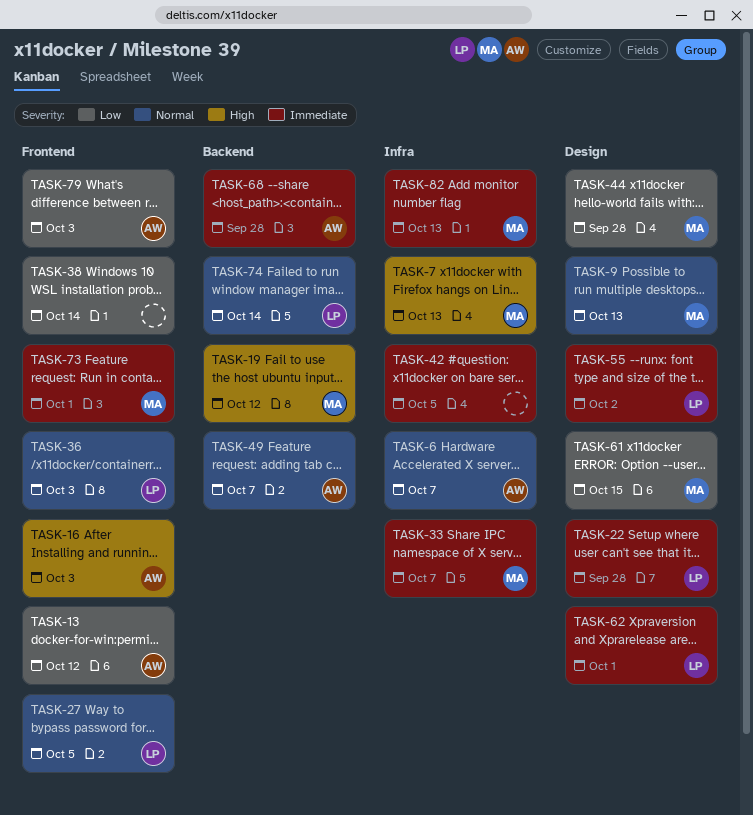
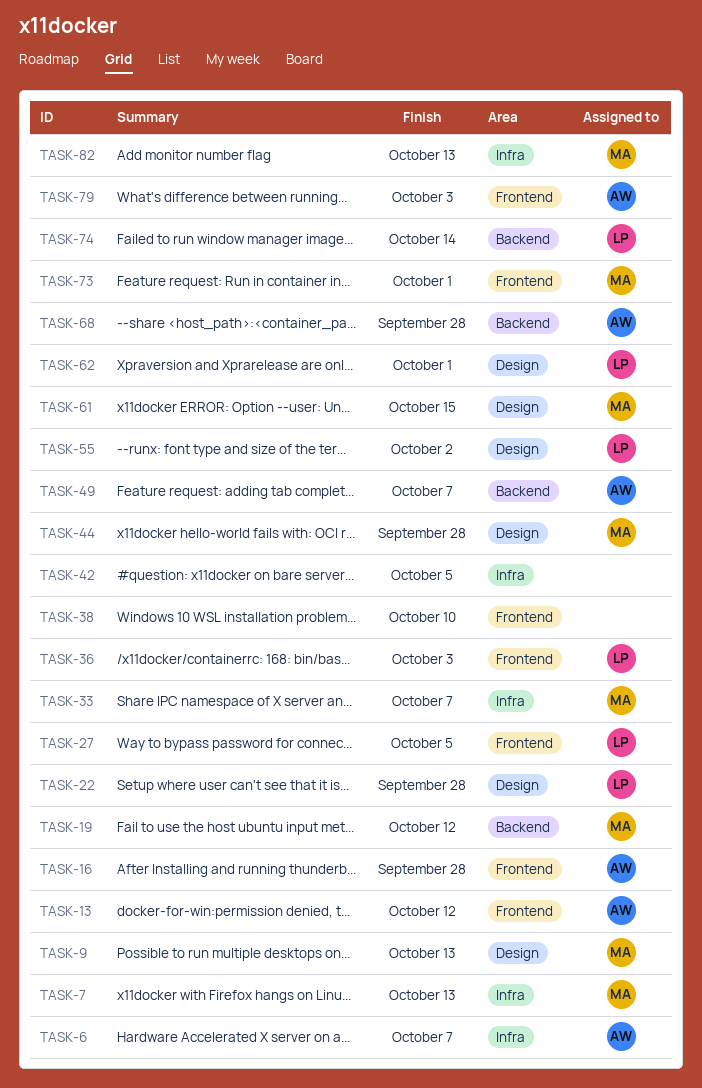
TASK-16, due: Oct 3 -> Sep 28
TASK-38, due: Oct 14 -> Oct 10

